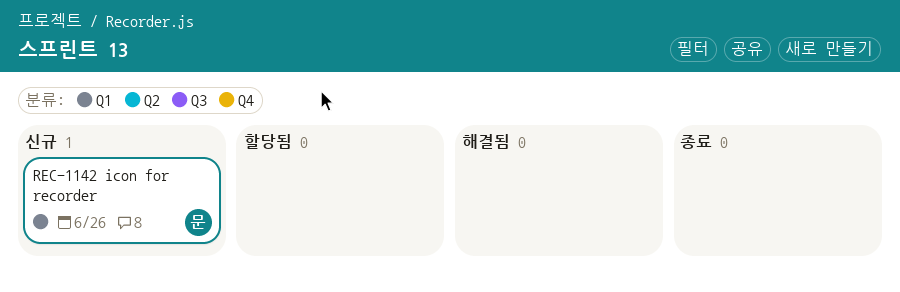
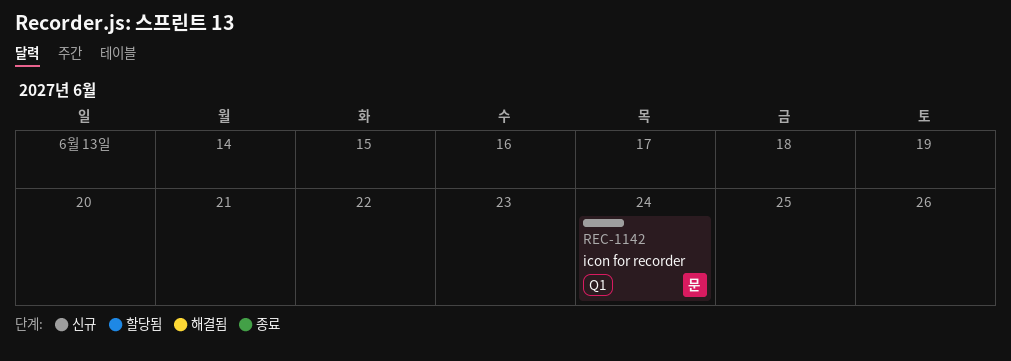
REC-1142, due: Jun 26 -> Jun 24

